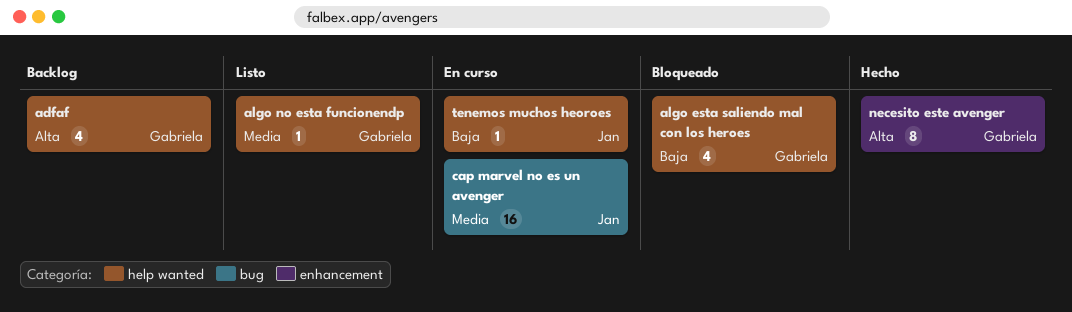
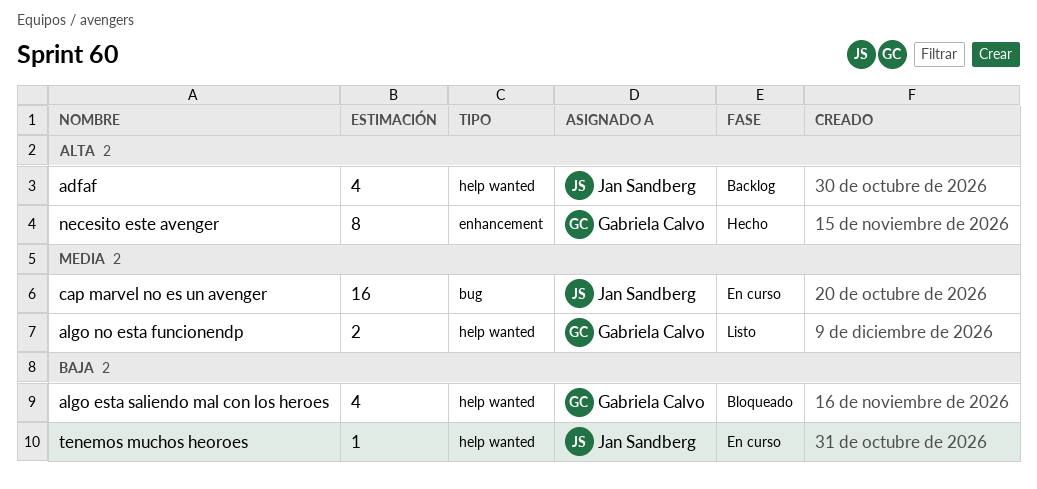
adfaf, owner: Gabriela Calvo -> Jan Sandberg
algo no esta funcionendp, estimate: 1 -> 2

